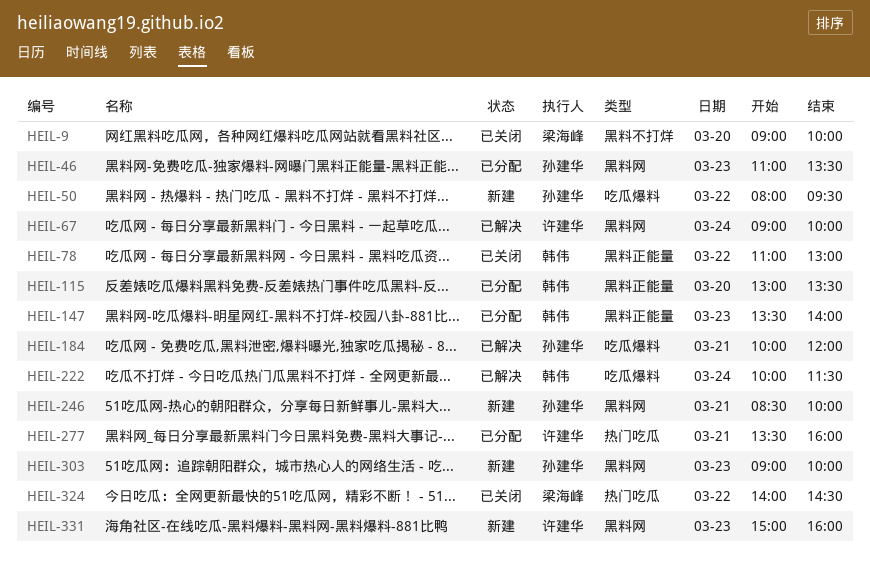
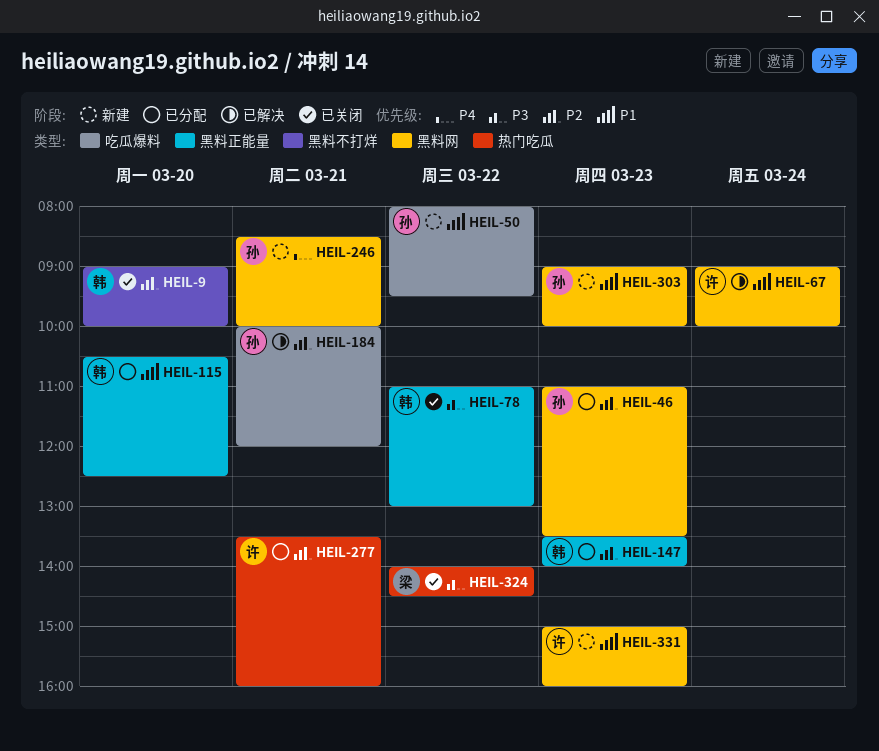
HEIL-9, owner: 梁海峰 -> 韩伟
HEIL-115, begins: 13:00 -> 10:30
HEIL-115, ends: 13:30 -> 12:30
HEIL-222: present -> none

